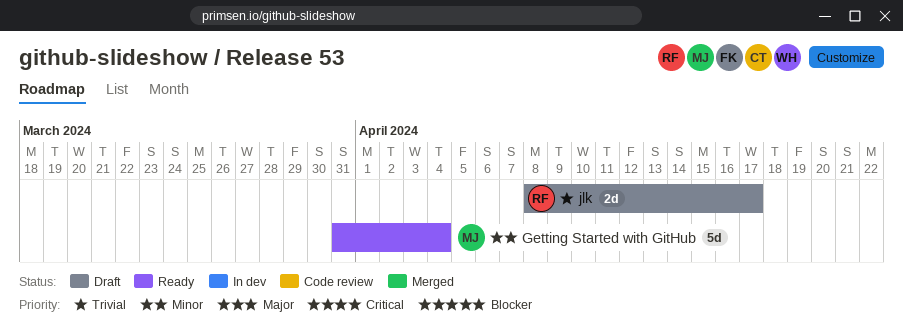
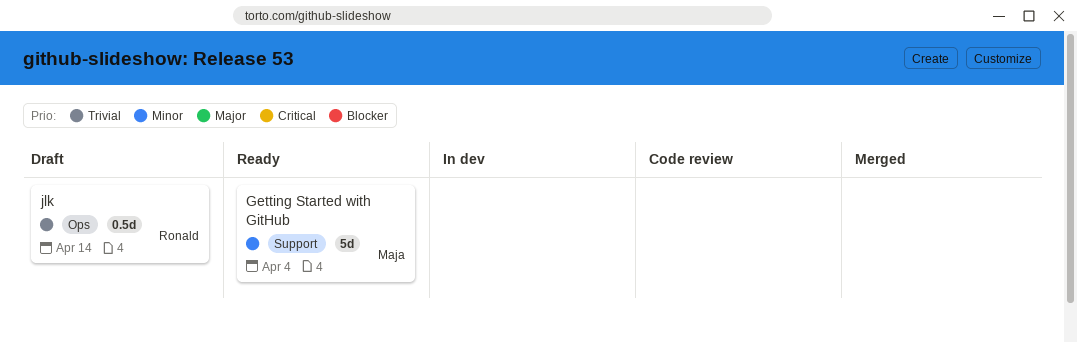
jlk, estimate: 2d -> 0.5d
jlk, due: Apr 17 -> Apr 14

